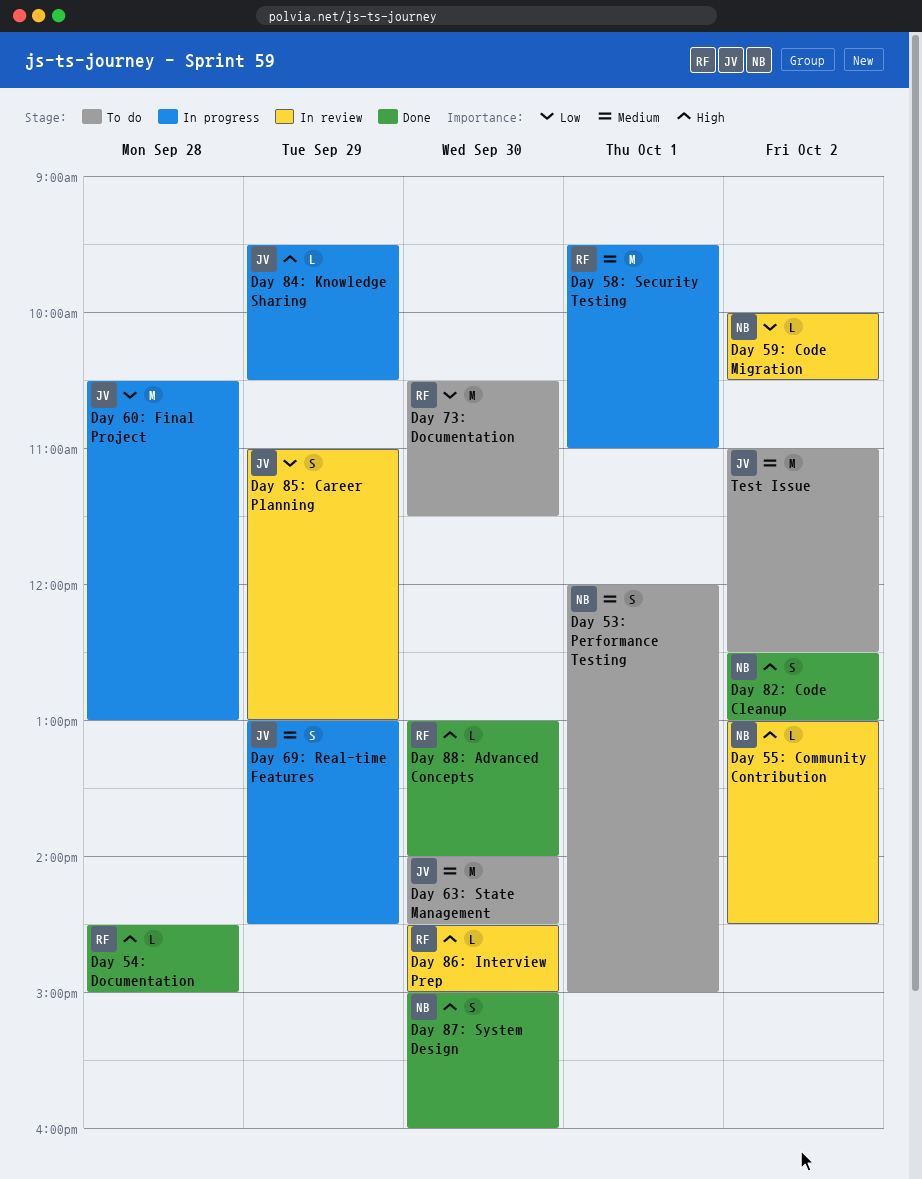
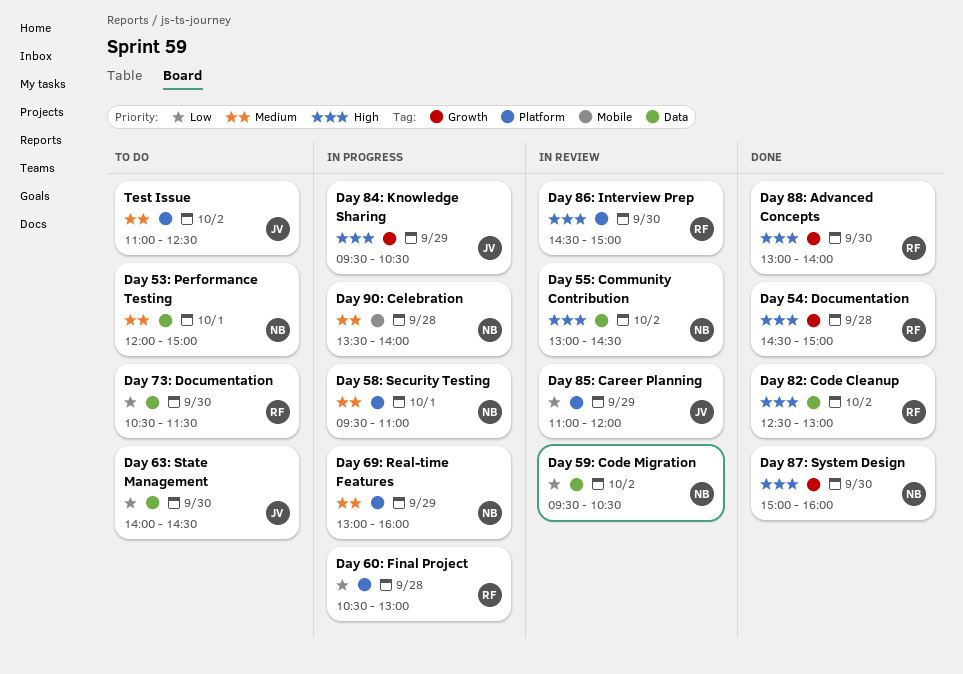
Day 58: Security Testing, owner: RF -> NB
Day 59: Code Migration, begins: 10:00 -> 09:30
Day 60: Final Project, owner: JV -> RF
Day 63: State Management, priority: Medium -> Low
Day 69: Real-time Features, owner: JV -> NB
Day 69: Real-time Features, ends: 14:30 -> 16:00
Day 82: Code Cleanup, owner: NB -> RF
Day 85: Career Planning, ends: 13:00 -> 12:00
Day 90: Celebration: none -> present

